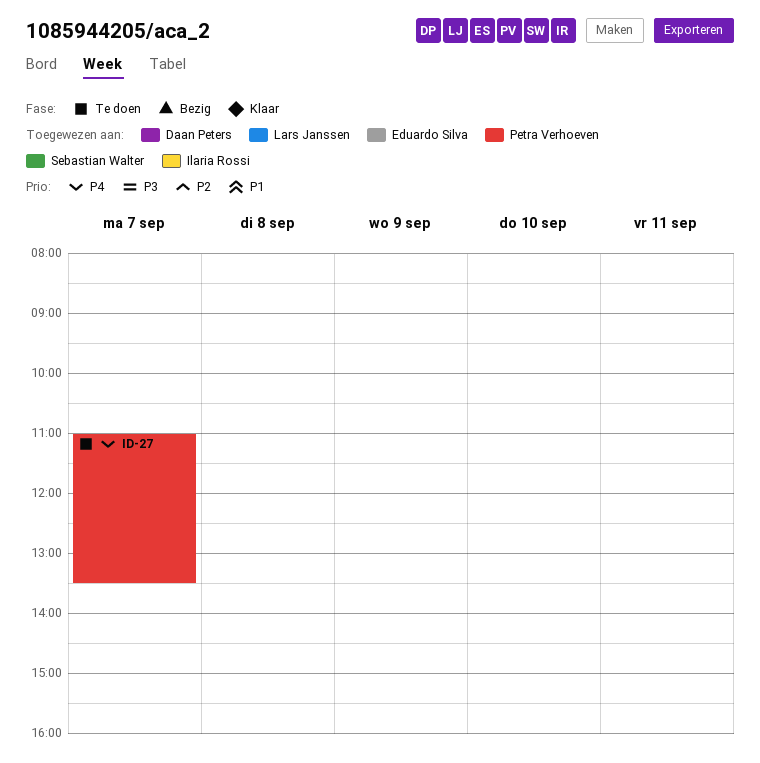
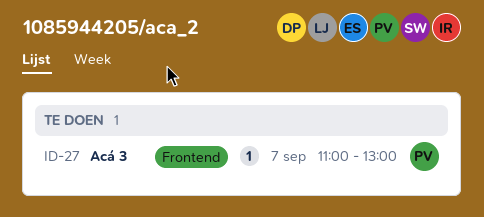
ID-27, ends: 13:30 -> 13:00

